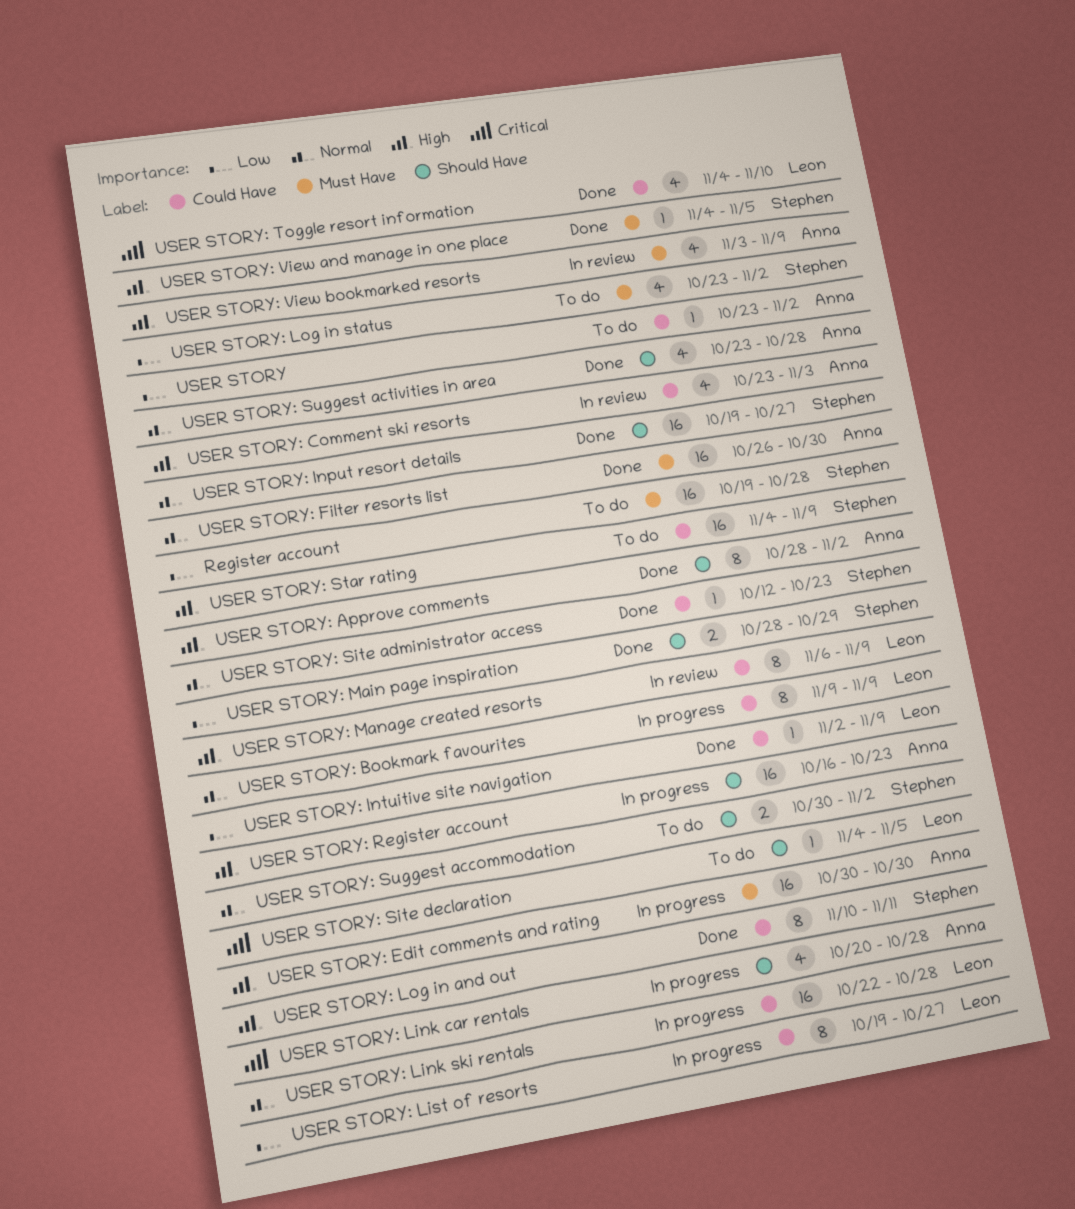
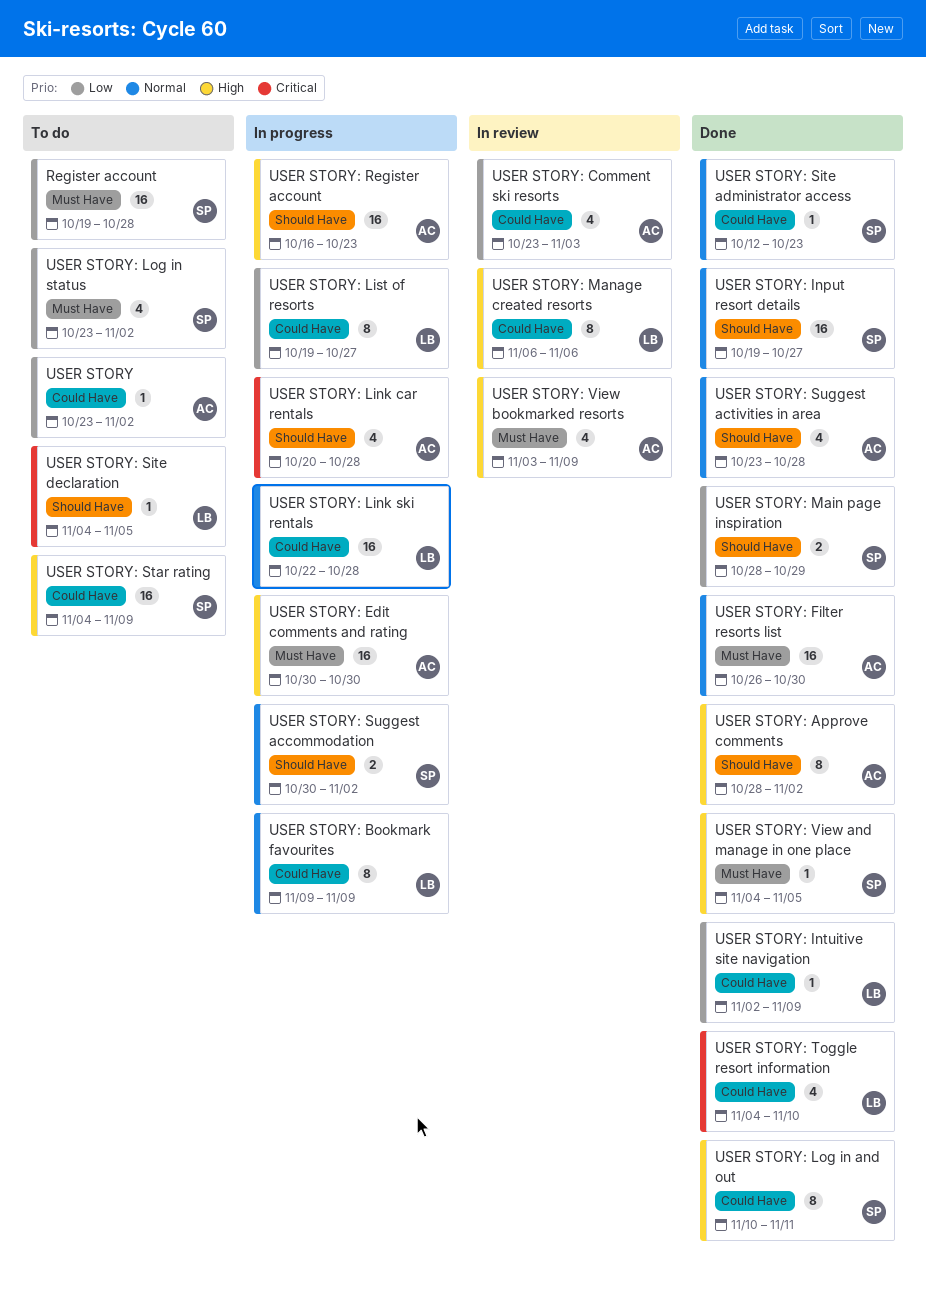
USER STORY: Comment ski resorts, priority: High -> Low
USER STORY: Manage created resorts, due: Nov 9 -> Nov 6
USER STORY: Suggest accommodation, status: To do -> In progress

